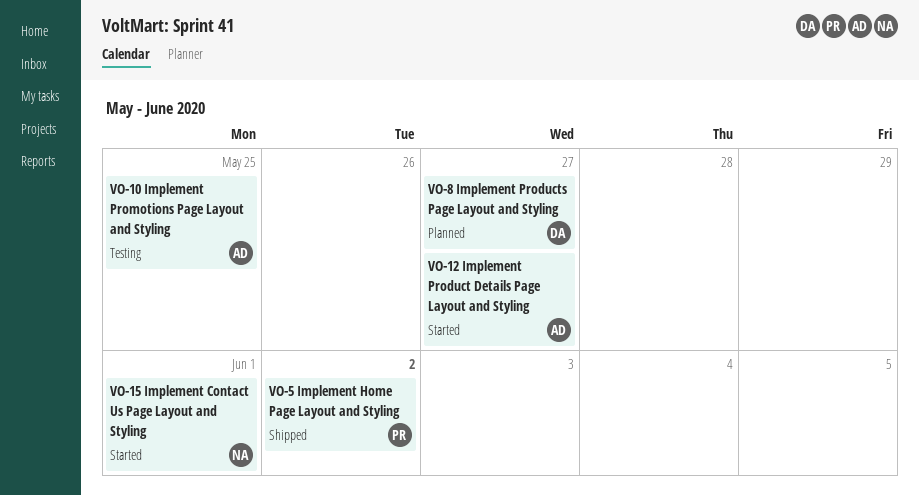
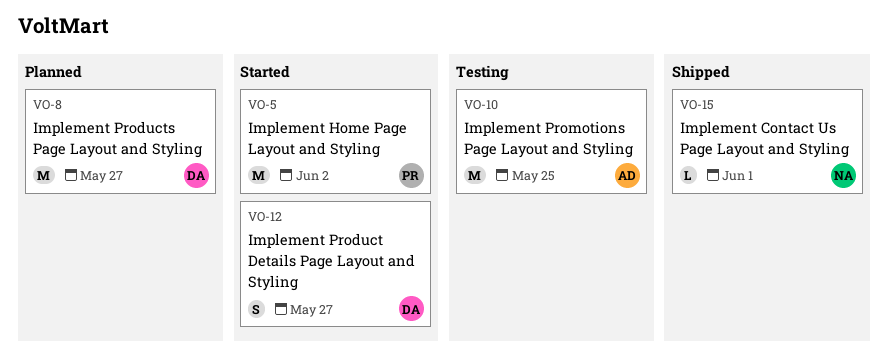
VO-5, status: Shipped -> Started
VO-12, owner: AD -> DA
VO-15, status: Started -> Shipped

